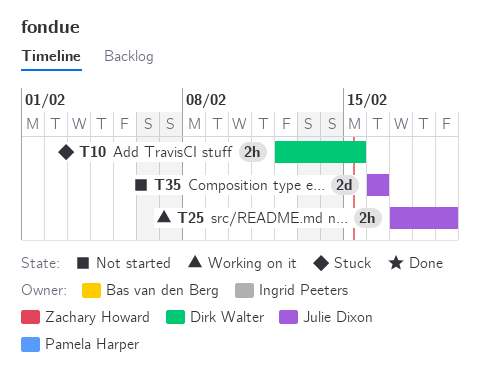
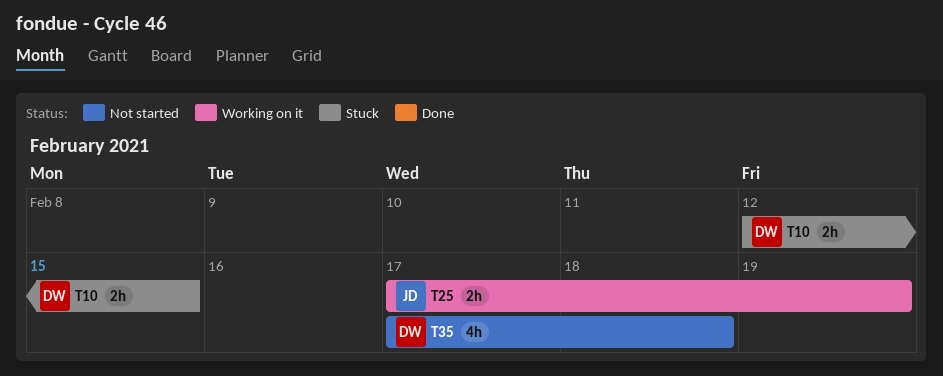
T35, owner: Julie Dixon -> Dirk Walter
T35, estimate: 2d -> 4h
T35, start: Feb 16 -> Feb 17
T35, due: Feb 16 -> Feb 18

